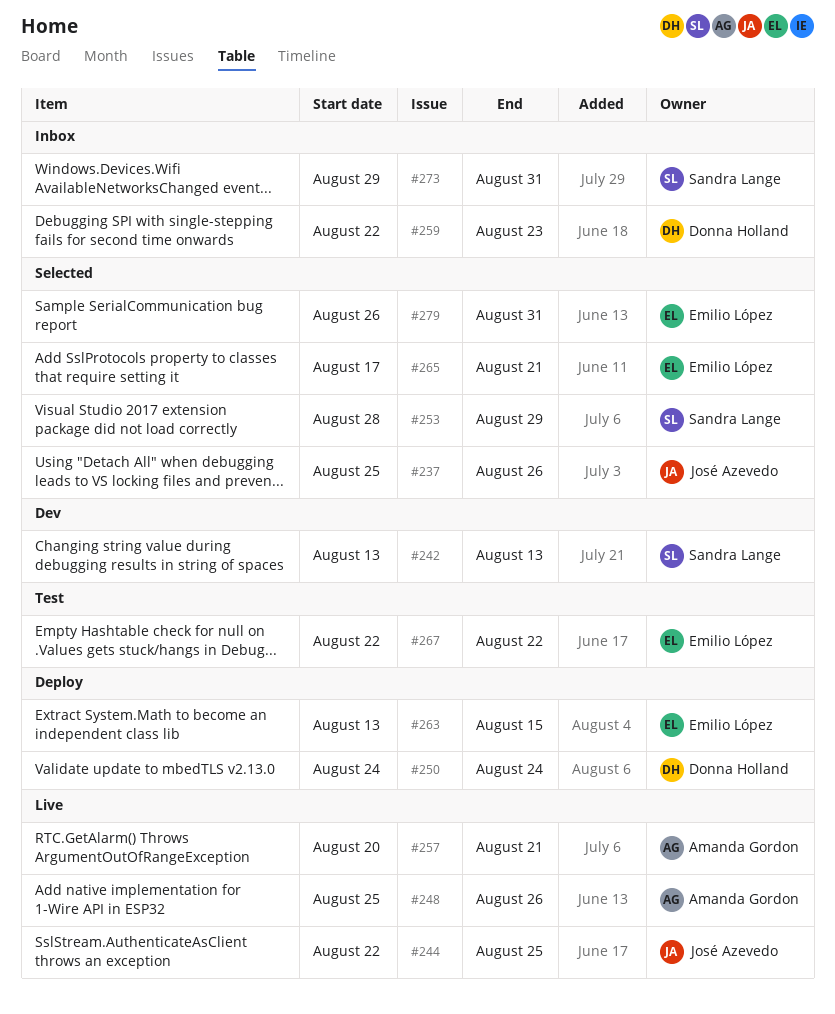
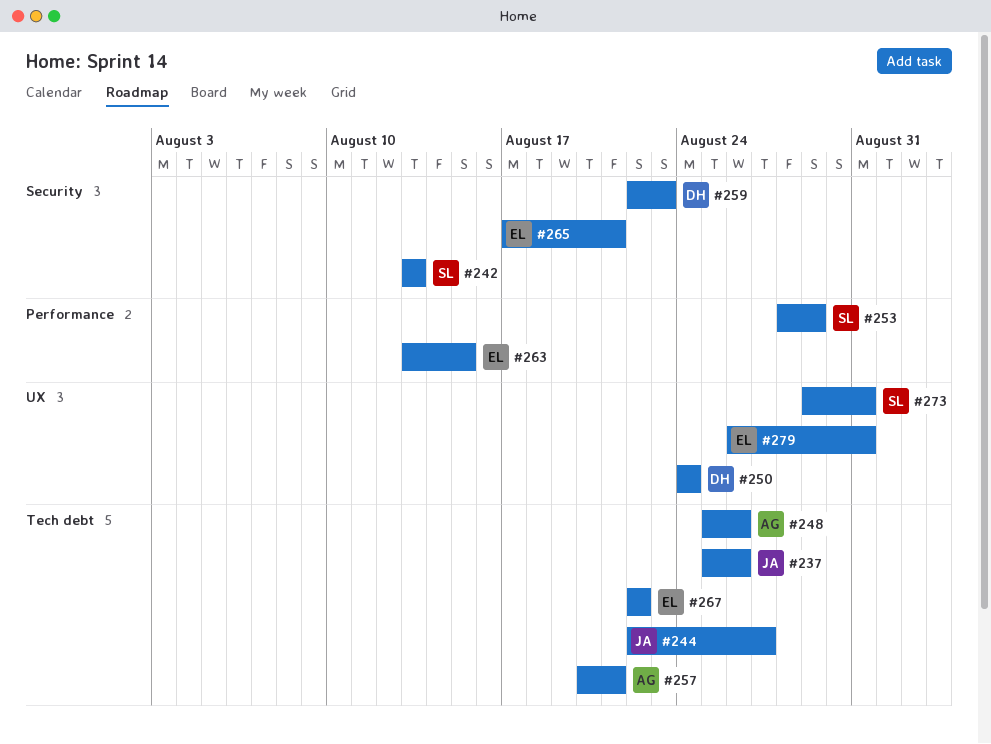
#244, due: Aug 25 -> Aug 27

